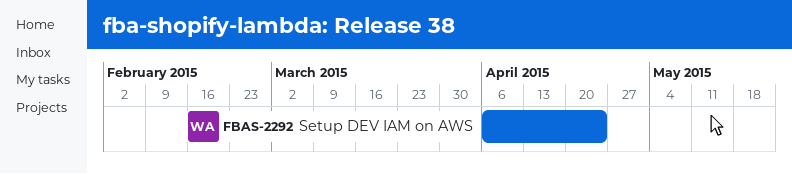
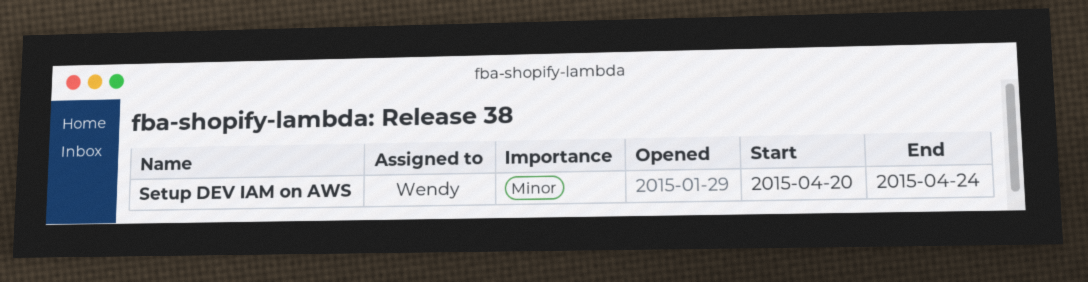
Setup DEV IAM on AWS, start: Apr 6 -> Apr 20

